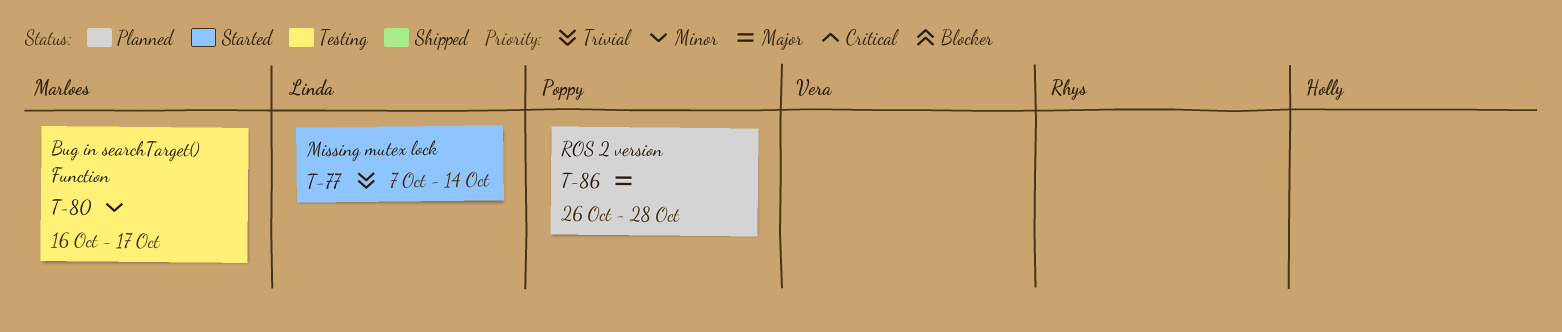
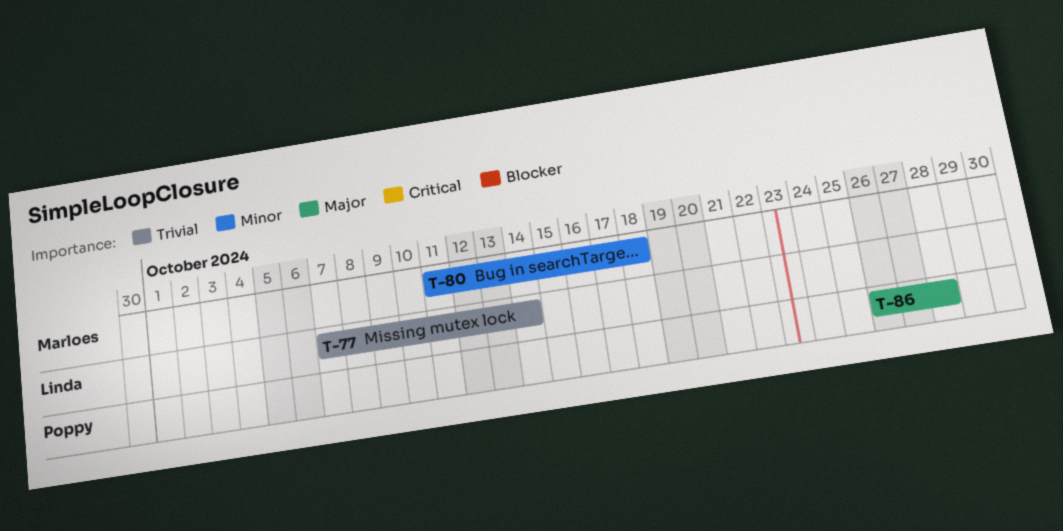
T-80, start: Oct 16 -> Oct 11
T-80, due: Oct 17 -> Oct 18

